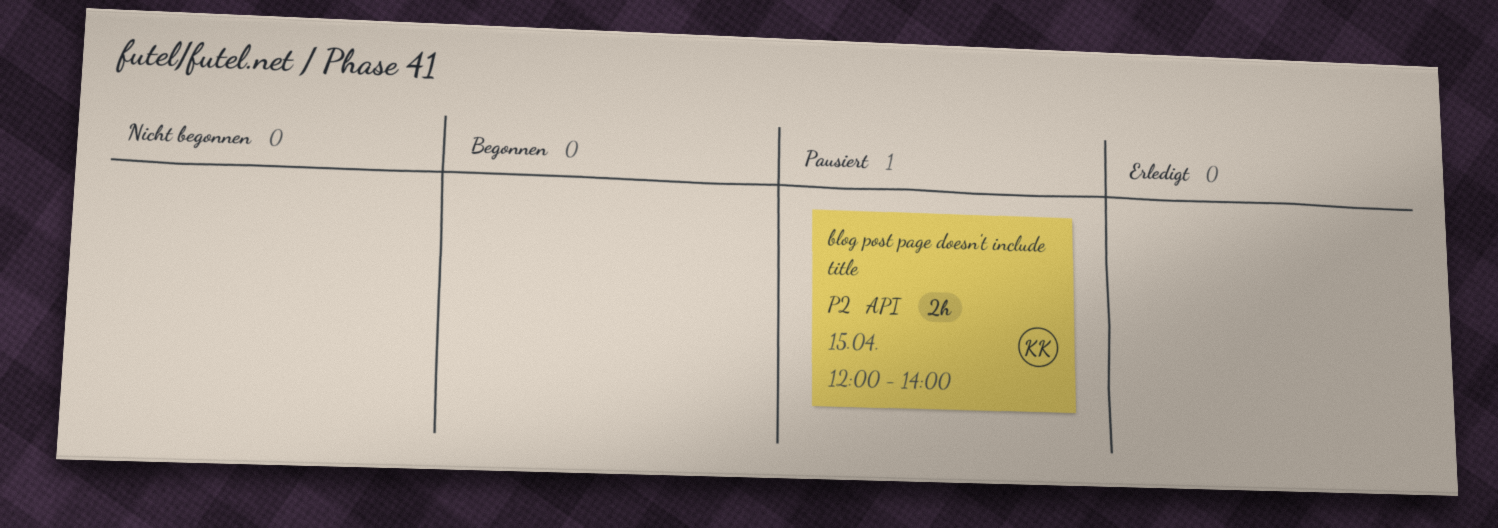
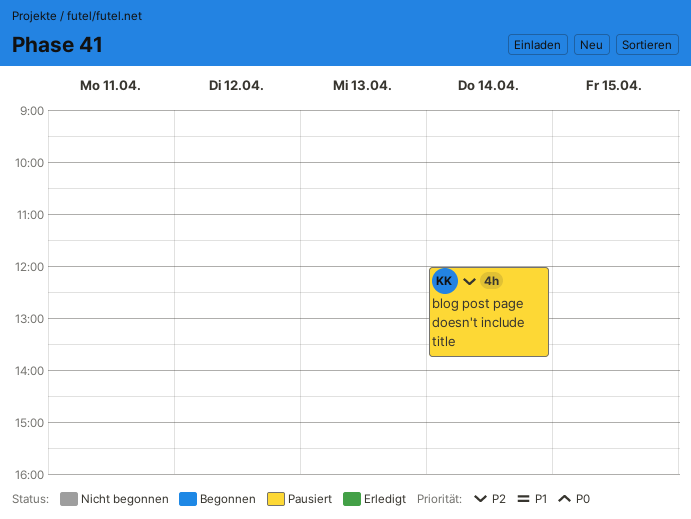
blog post page doesn't include title, estimate: 2h -> 4h
blog post page doesn't include title, day: Apr 15 -> Apr 14
blog post page doesn't include title, ends: 14:00 -> 13:45

